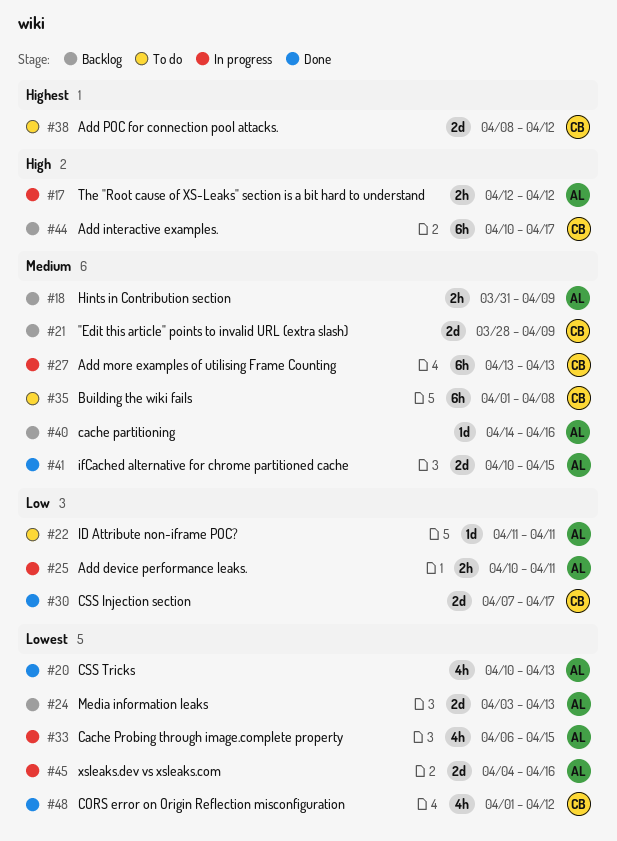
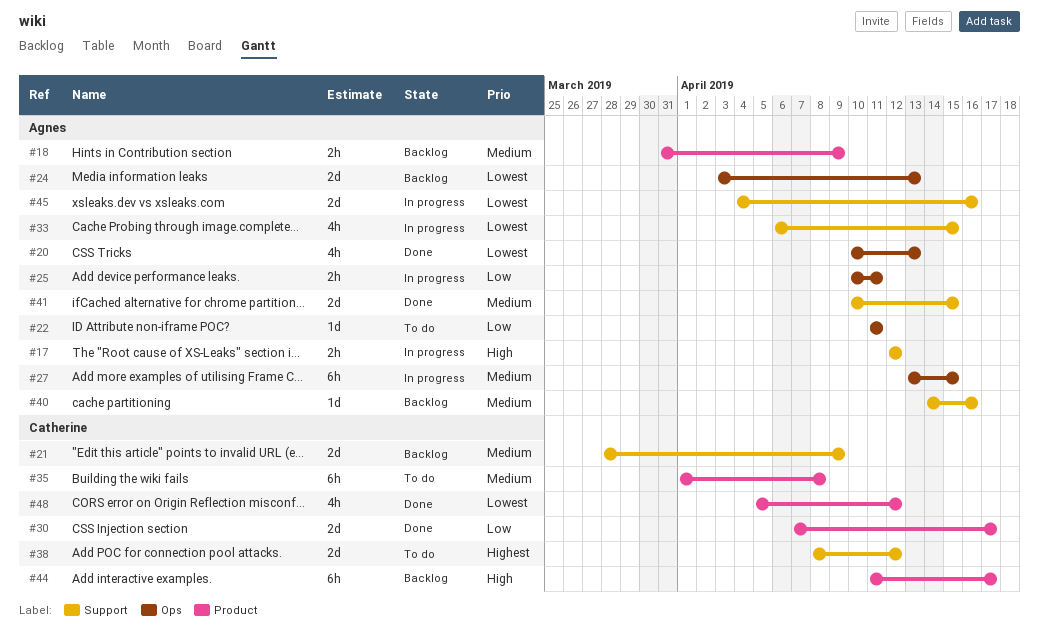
#27, owner: Catherine -> Agnes
#27, due: Apr 13 -> Apr 15
#44, start: Apr 10 -> Apr 11
#48, start: Apr 1 -> Apr 5

